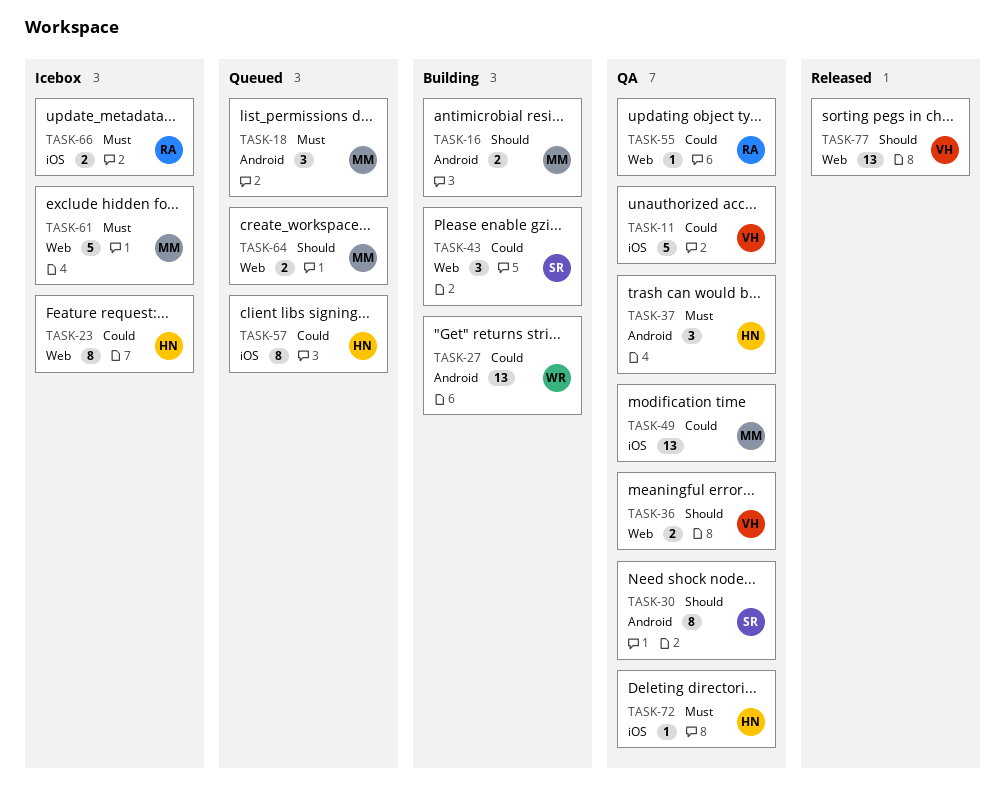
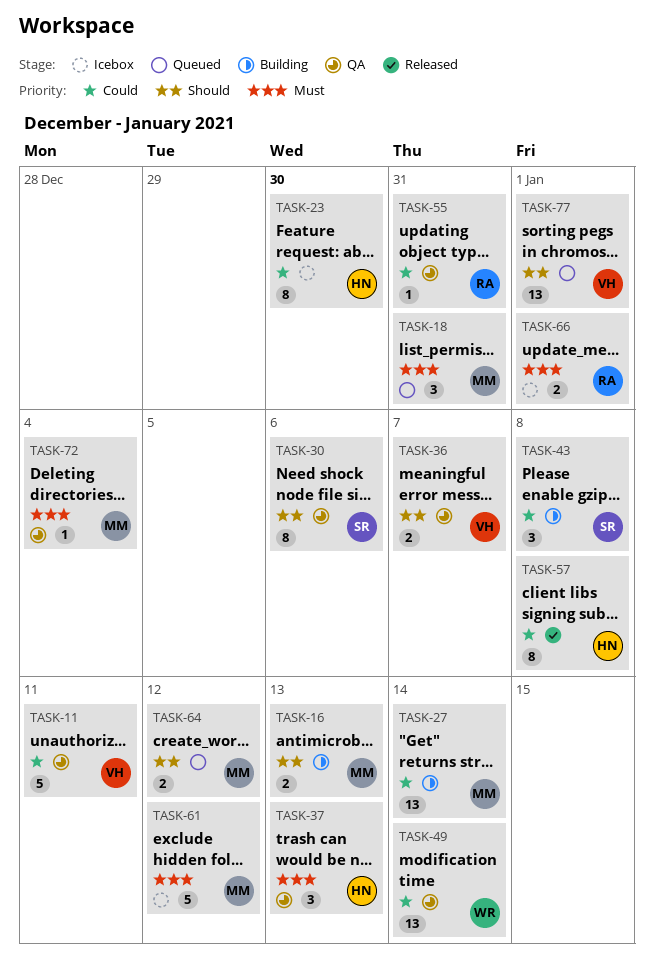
TASK-27, owner: WR -> MM
TASK-49, owner: MM -> WR
TASK-57, status: Queued -> Released
TASK-72, owner: HN -> MM
TASK-77, status: Released -> Queued

